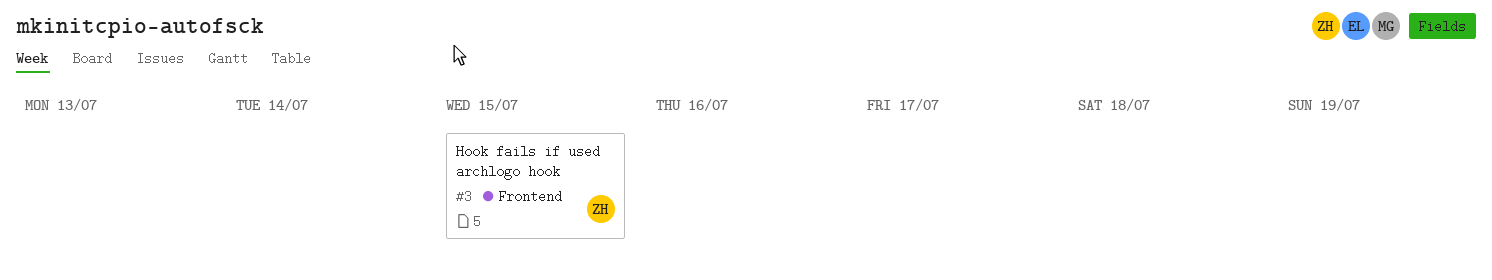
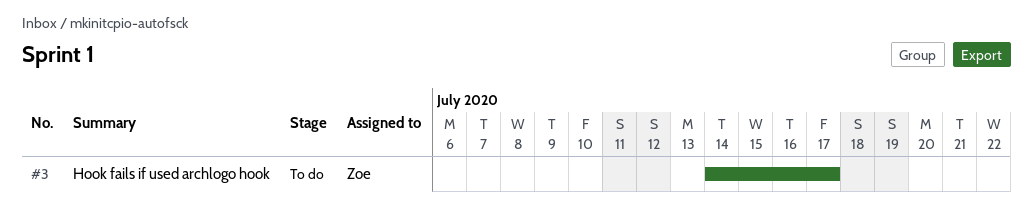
#3, due: Jul 15 -> Jul 17

